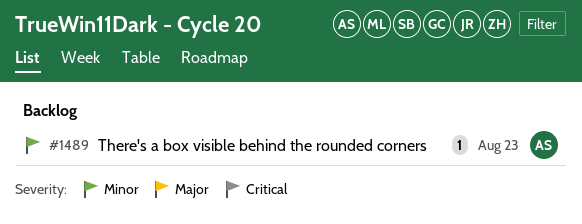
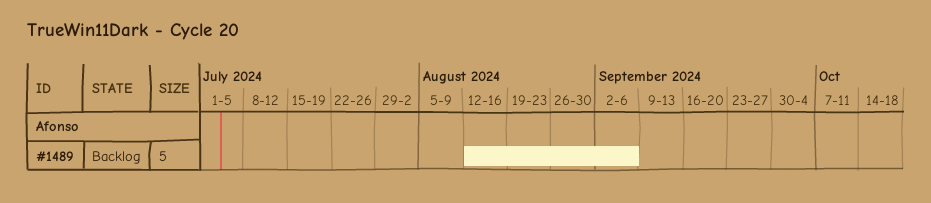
#1489, estimate: 1 -> 5
#1489, due: Aug 23 -> Sep 6

